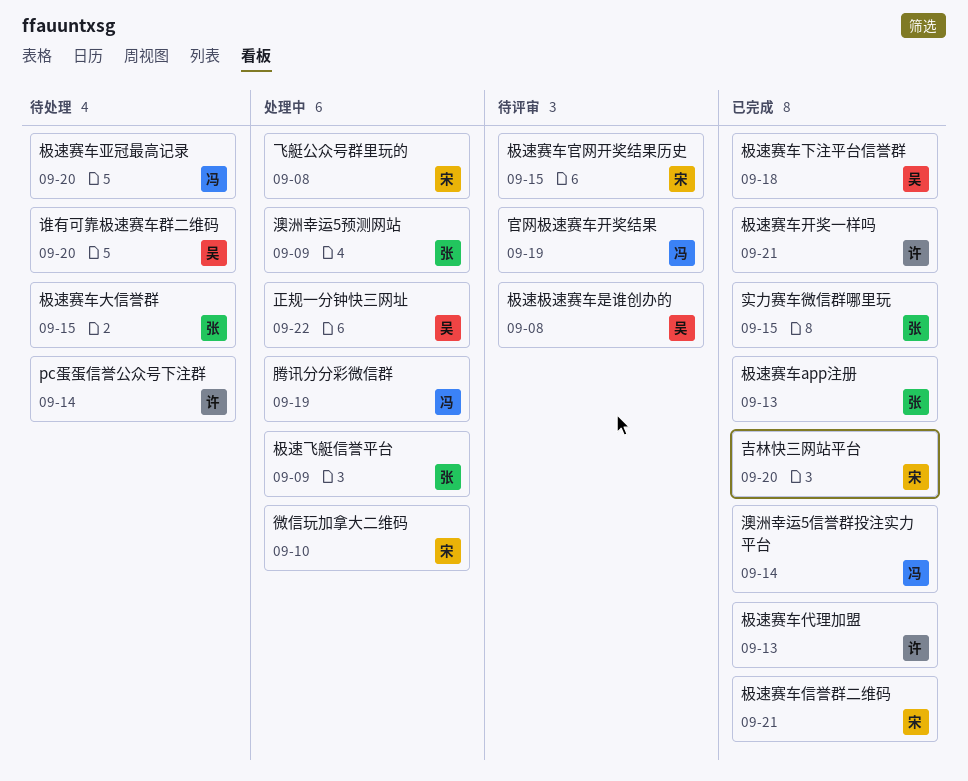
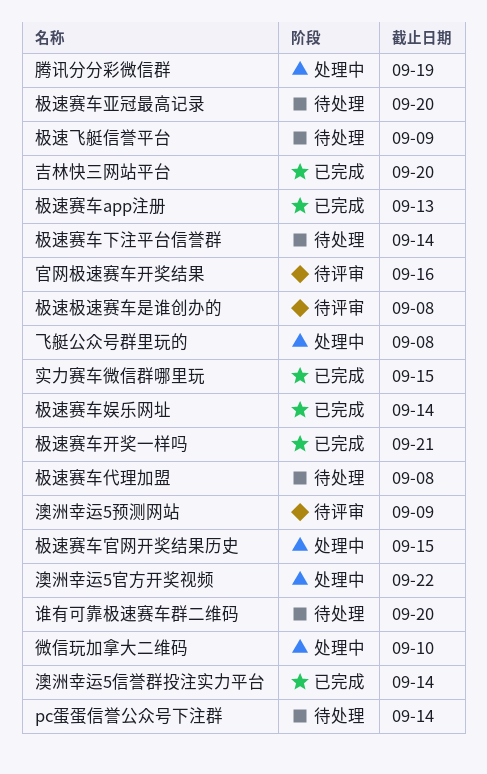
官网极速赛车开奖结果, due: Sep 19 -> Sep 16
极速赛车下注平台信誉群, status: 已完成 -> 待处理
极速赛车下注平台信誉群, due: Sep 18 -> Sep 14
极速赛车代理加盟, status: 已完成 -> 待处理
极速赛车代理加盟, due: Sep 13 -> Sep 8
极速赛车信誉群二维码: present -> none
极速赛车大信誉群: present -> none
极速赛车娱乐网址: none -> present
极速赛车官网开奖结果历史, status: 待评审 -> 处理中
极速飞艇信誉平台, status: 处理中 -> 待处理
正规一分钟快三网址: present -> none
澳洲幸运5官方开奖视频: none -> present
澳洲幸运5预测网站, status: 处理中 -> 待评审

